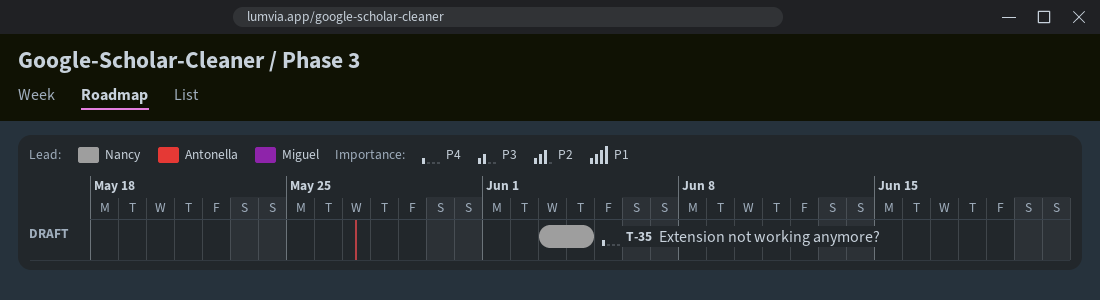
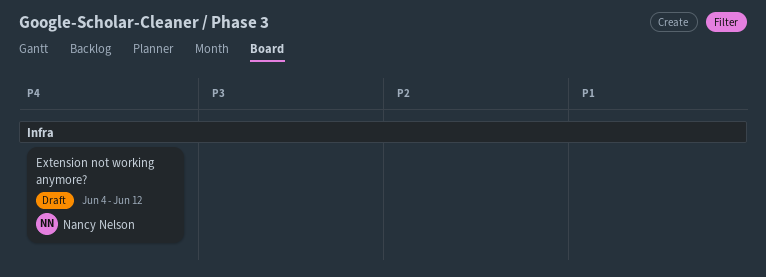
Extension not working anymore?, start: Jun 3 -> Jun 4
Extension not working anymore?, due: Jun 4 -> Jun 12

